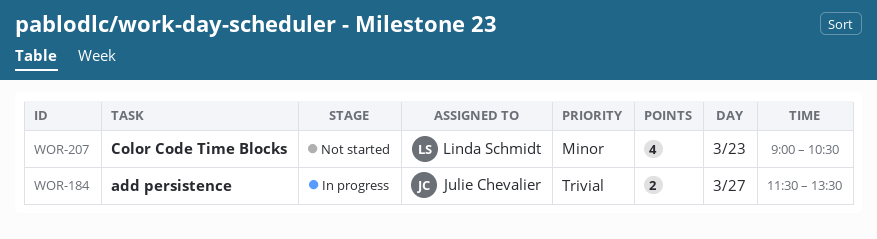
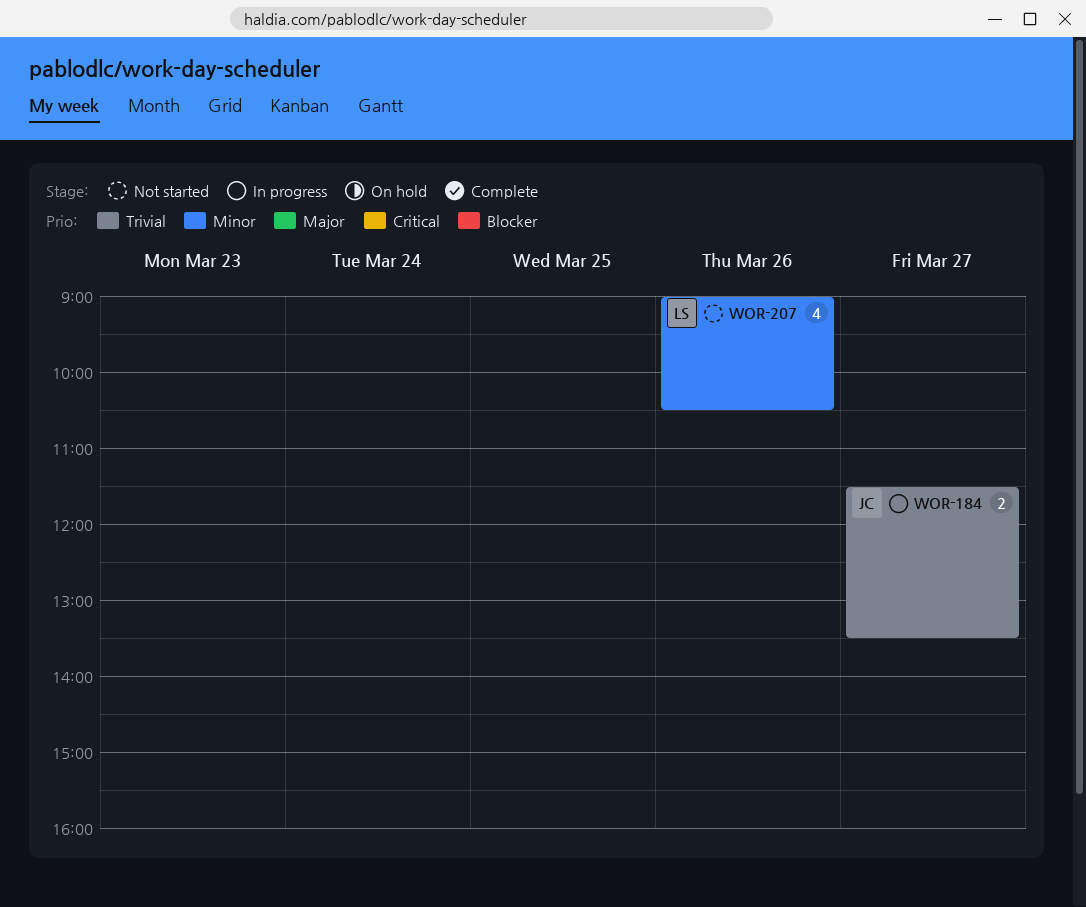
WOR-207, day: Mar 23 -> Mar 26

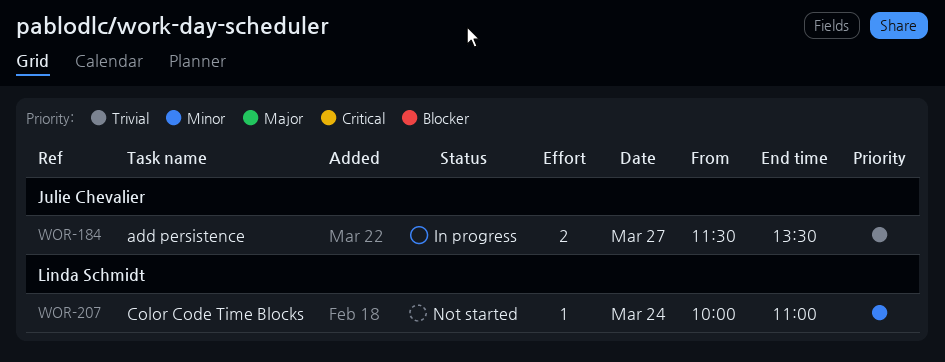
WOR-207, estimate: 4 -> 1
WOR-207, day: Mar 26 -> Mar 24
WOR-207, begins: 09:00 -> 10:00
WOR-207, ends: 10:30 -> 11:00

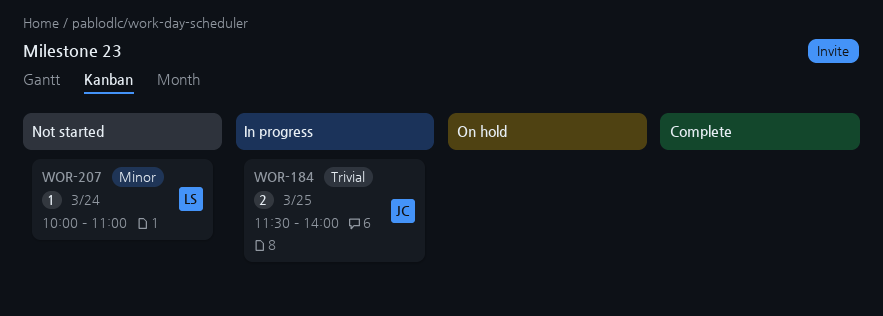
WOR-184, day: Mar 27 -> Mar 25
WOR-184, ends: 13:30 -> 14:00

